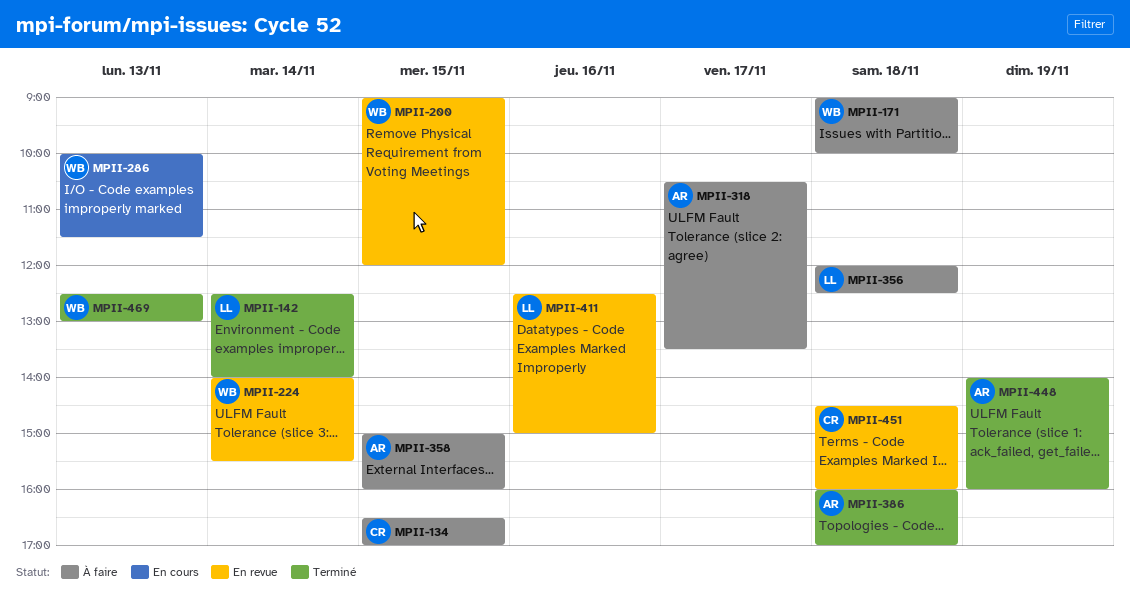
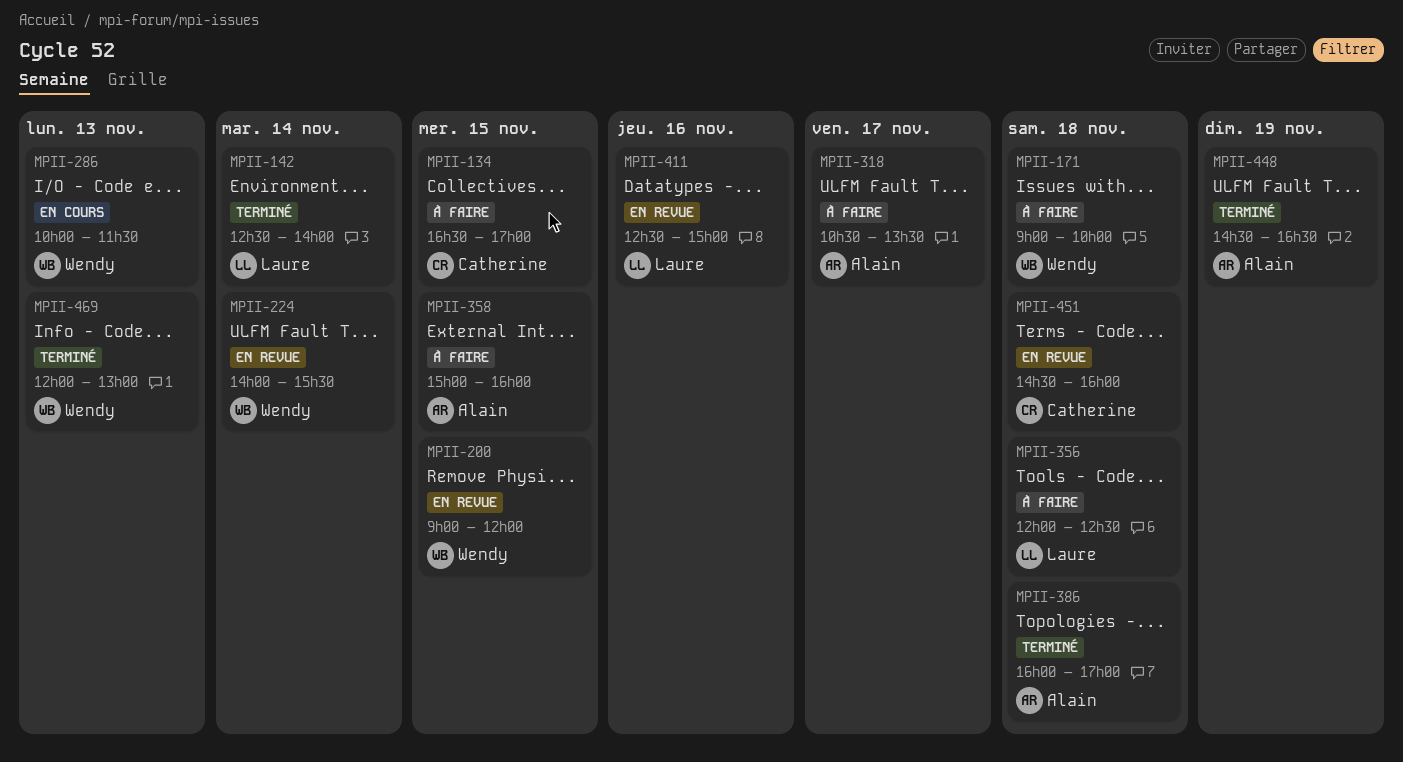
MPII-448, begins: 14:00 -> 14:30
MPII-448, ends: 16:00 -> 16:30
MPII-469, begins: 12:30 -> 12:00

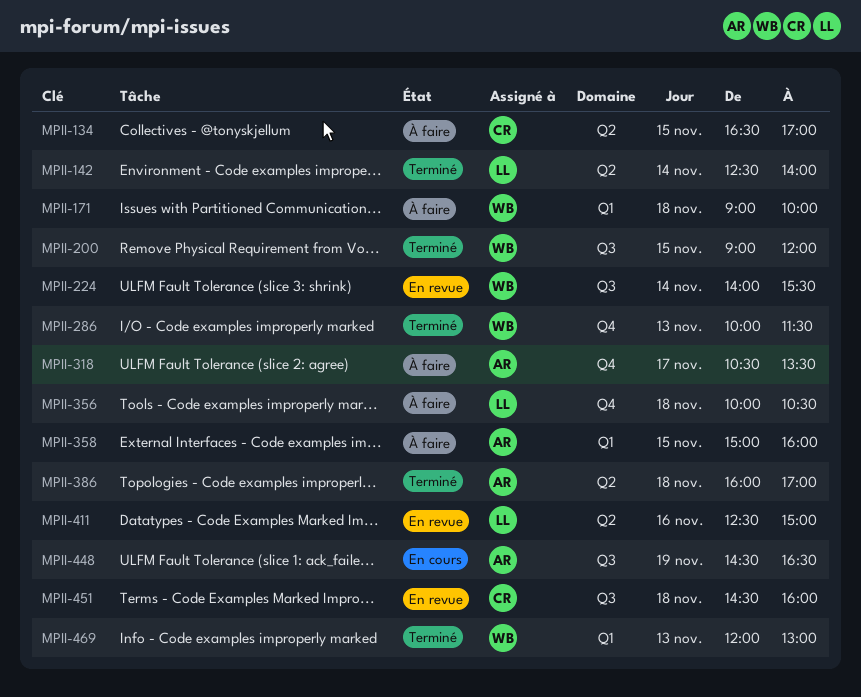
MPII-200, status: En revue -> Terminé
MPII-286, status: En cours -> Terminé
MPII-356, begins: 12:00 -> 10:00
MPII-356, ends: 12:30 -> 10:30
MPII-448, status: Terminé -> En cours

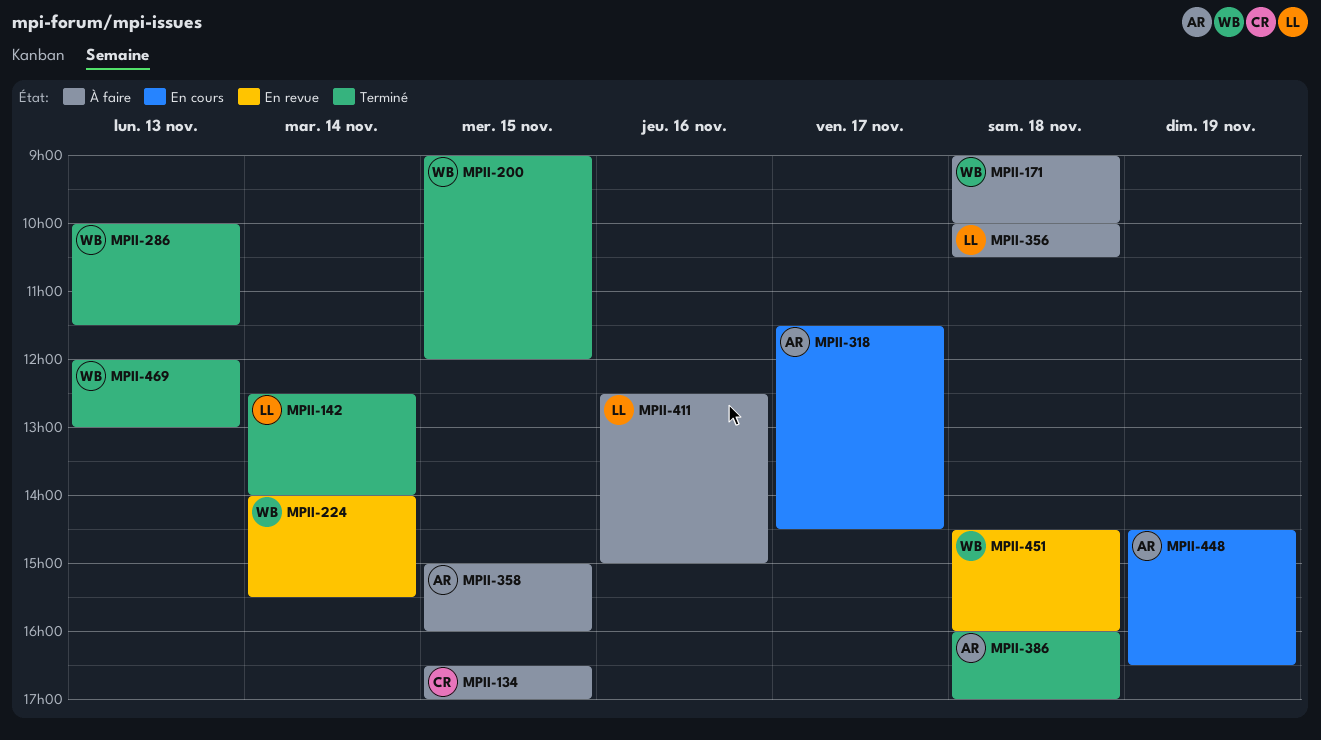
MPII-318, status: À faire -> En cours
MPII-318, begins: 10:30 -> 11:30
MPII-318, ends: 13:30 -> 14:30
MPII-411, status: En revue -> À faire
MPII-451, owner: CR -> WB

